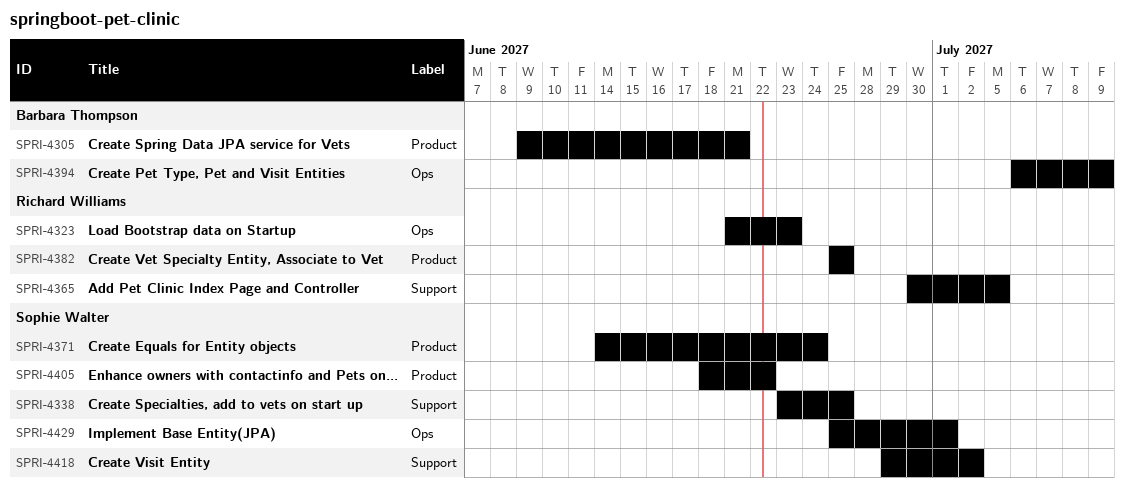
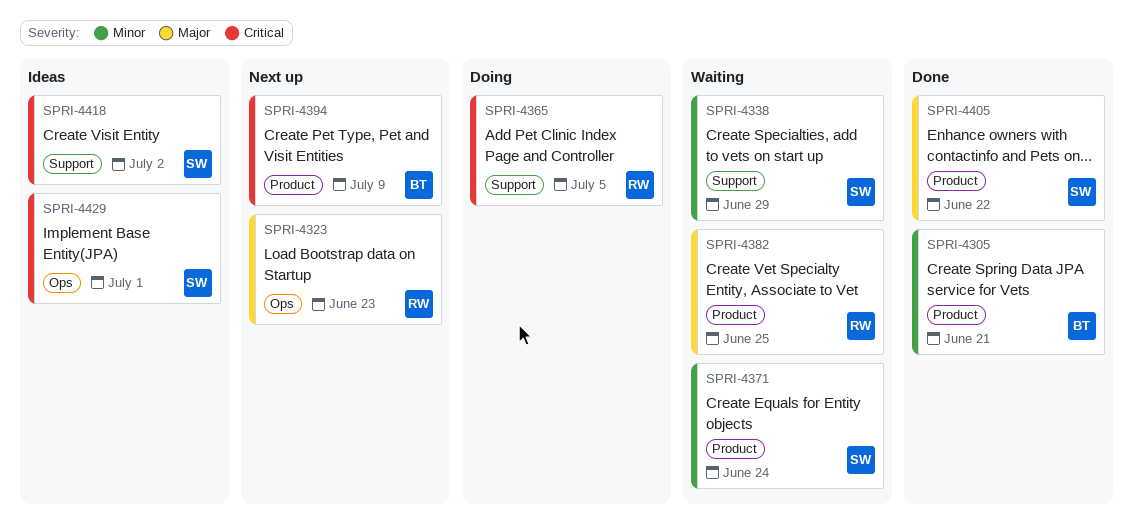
SPRI-4338, due: Jun 25 -> Jun 29
SPRI-4394, label: Ops -> Product

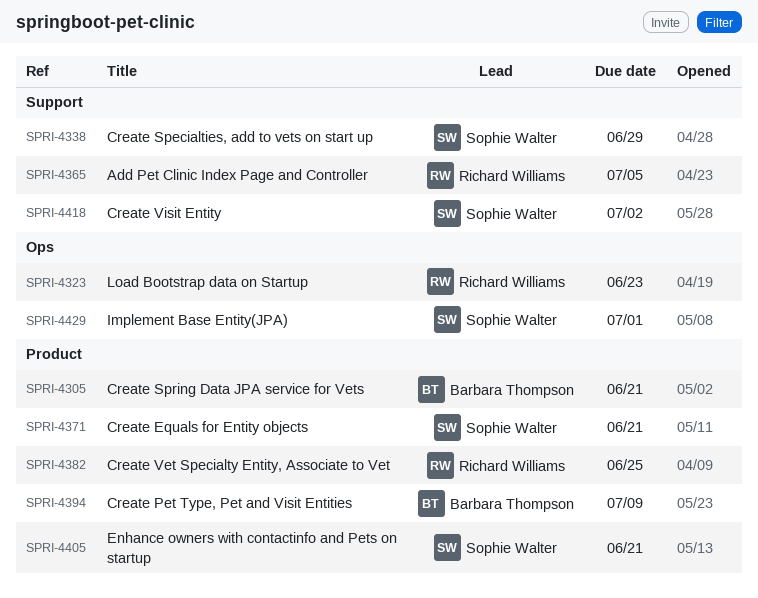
SPRI-4371, due: Jun 24 -> Jun 21
SPRI-4405, due: Jun 22 -> Jun 21

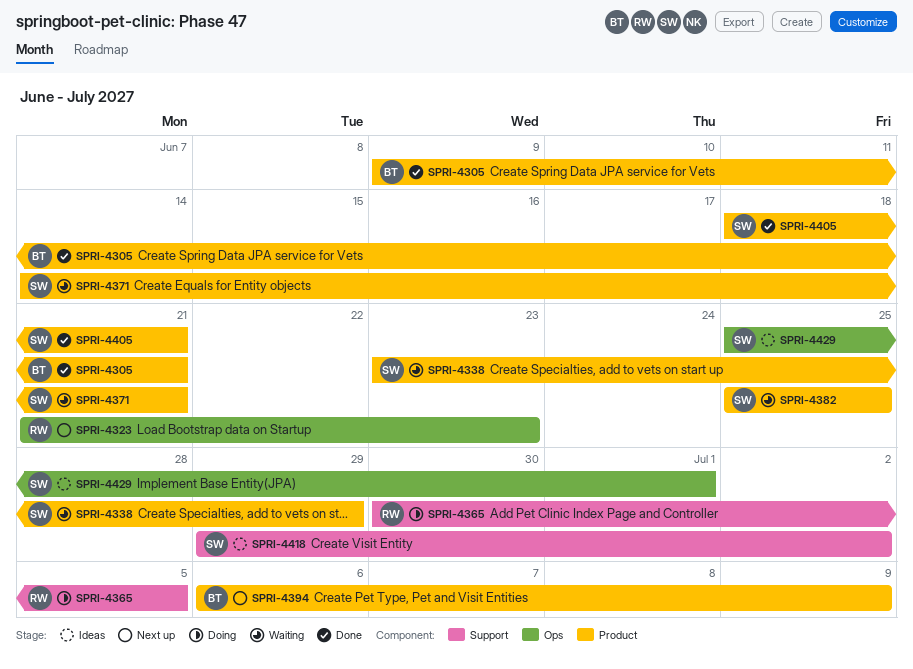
SPRI-4338, label: Support -> Product
SPRI-4382, owner: Richard Williams -> Sophie Walter

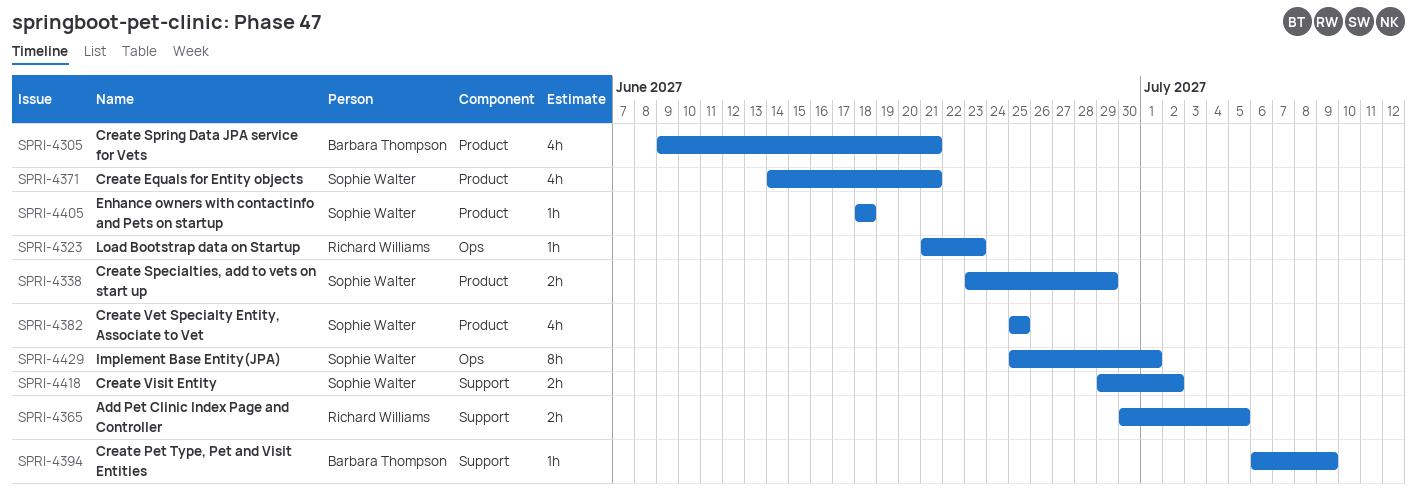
SPRI-4394, label: Product -> Support
SPRI-4405, due: Jun 21 -> Jun 18

